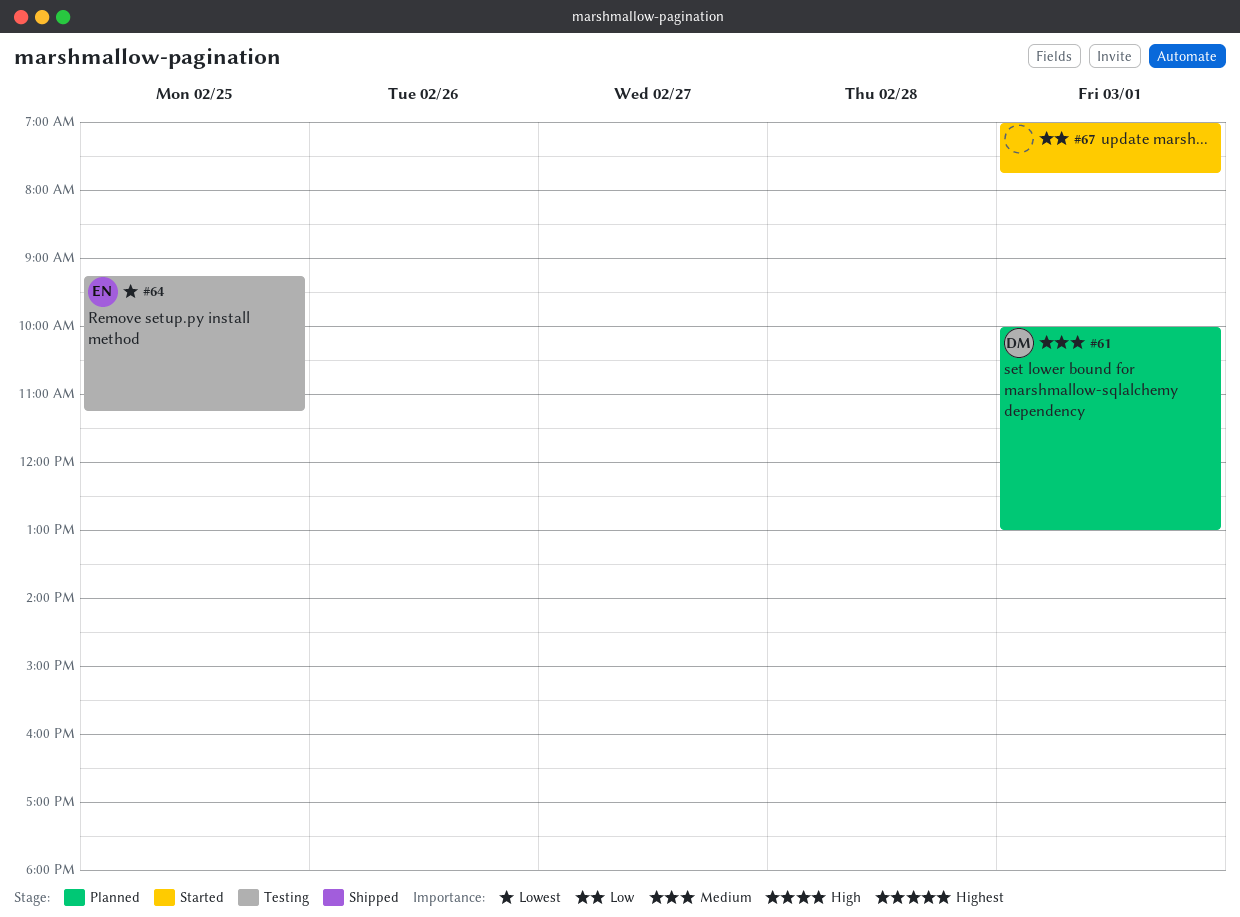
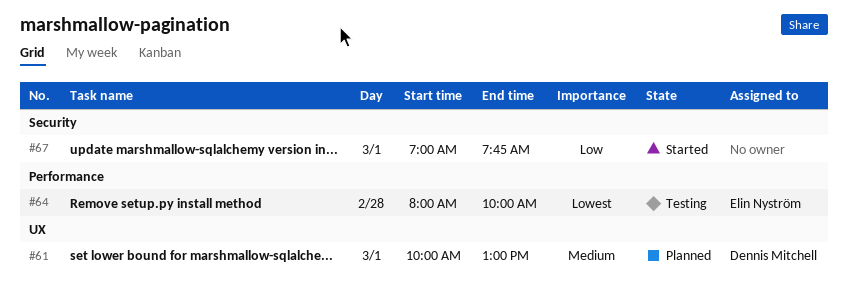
#64, day: Feb 25 -> Feb 28
#64, begins: 09:15 -> 08:00
#64, ends: 11:15 -> 10:00

